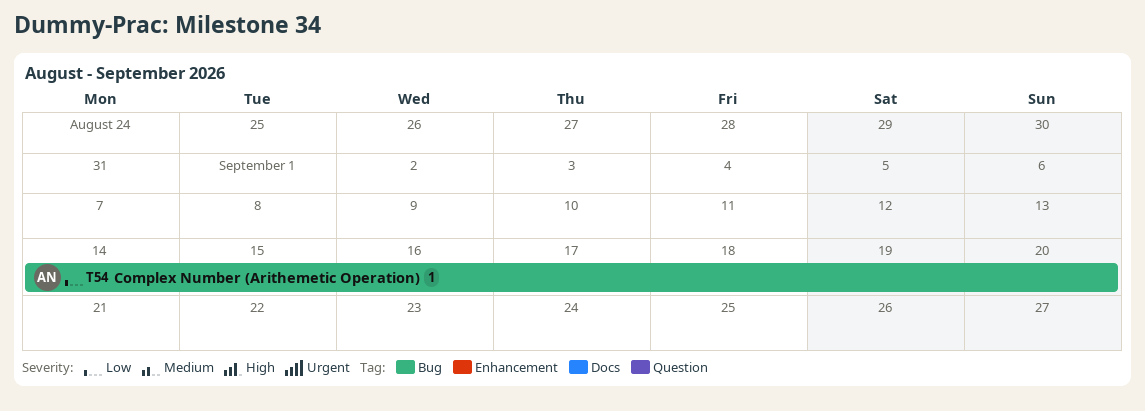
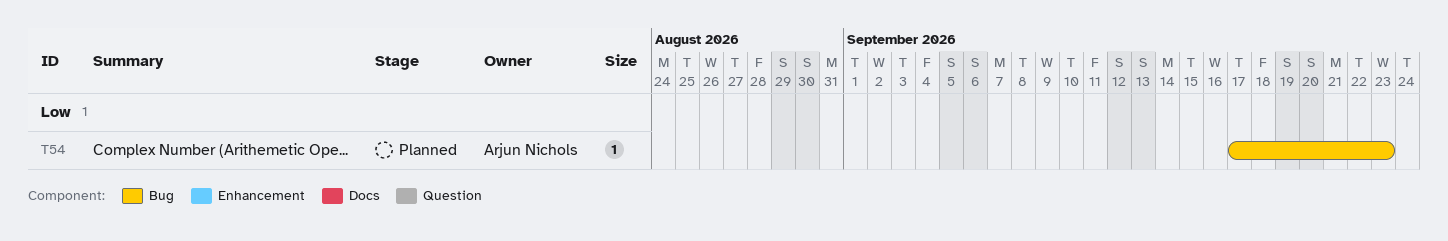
T54, start: Sep 14 -> Sep 17
T54, due: Sep 20 -> Sep 23

